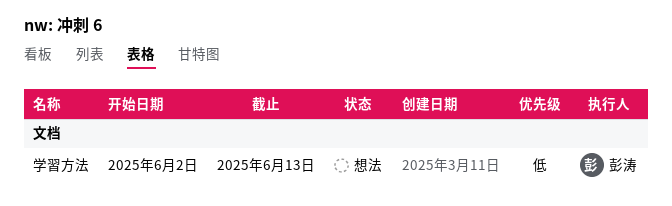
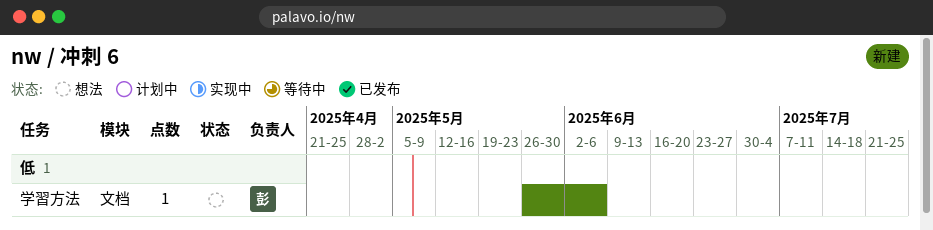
学習方法, start: Jun 2 -> May 26
学習方法, due: Jun 13 -> Jun 6

